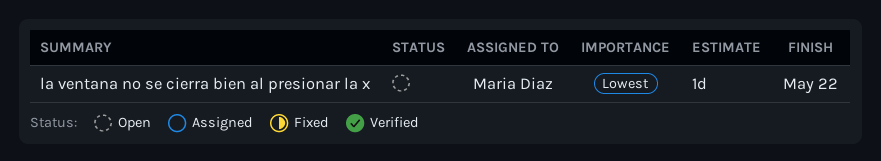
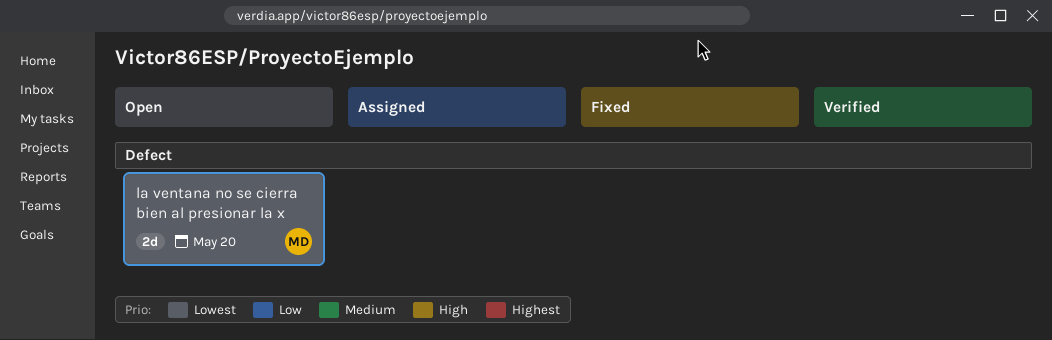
la ventana no se cierra bien al presionar la x, estimate: 1d -> 2d
la ventana no se cierra bien al presionar la x, due: May 22 -> May 20

